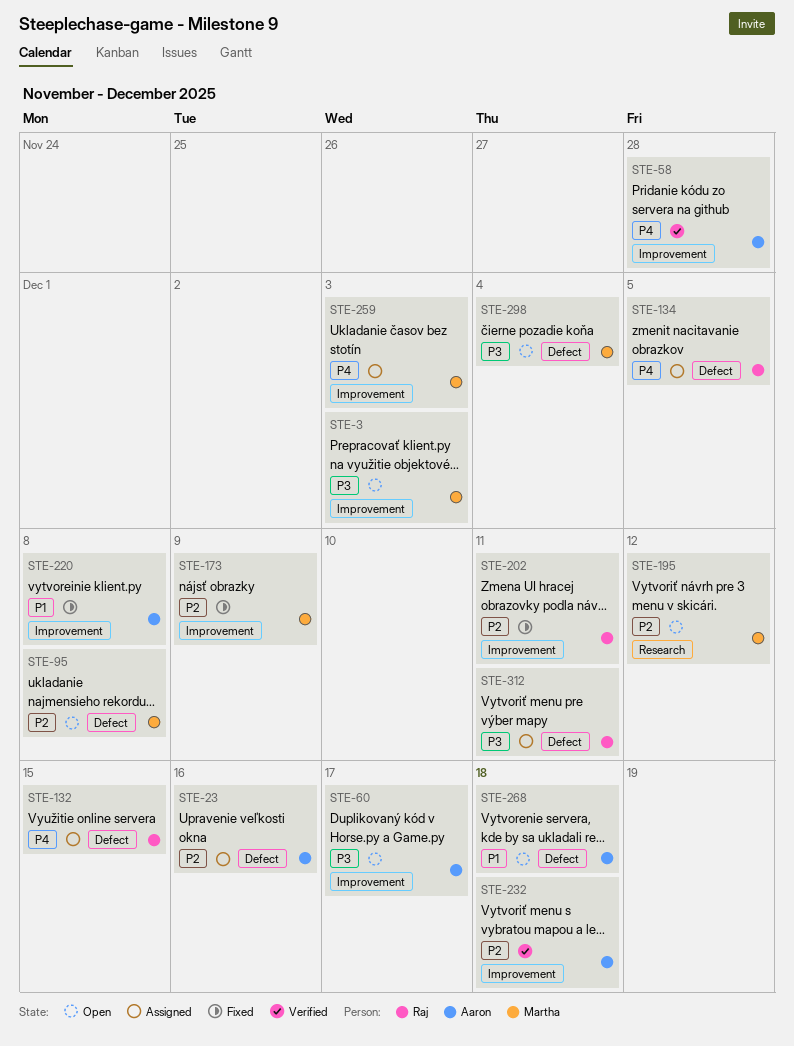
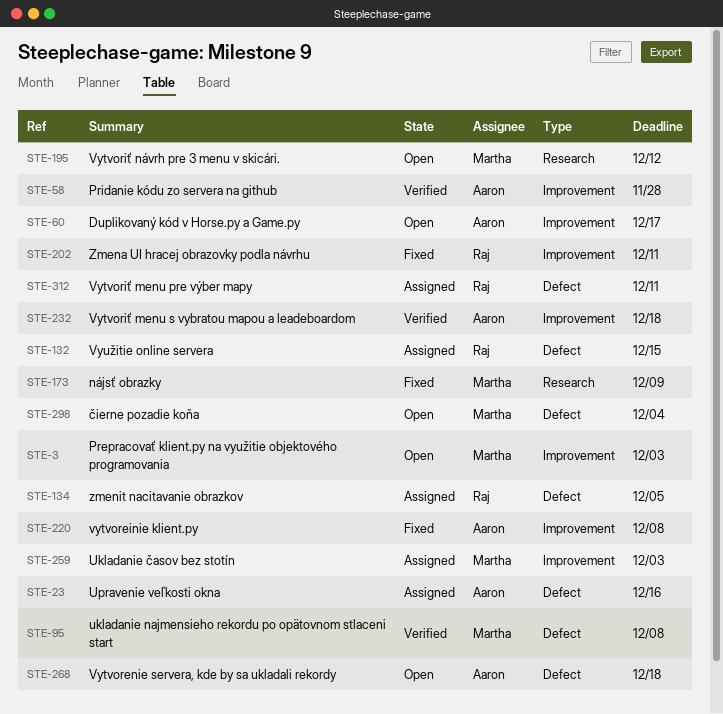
STE-95, status: Open -> Verified
STE-173, label: Improvement -> Research

